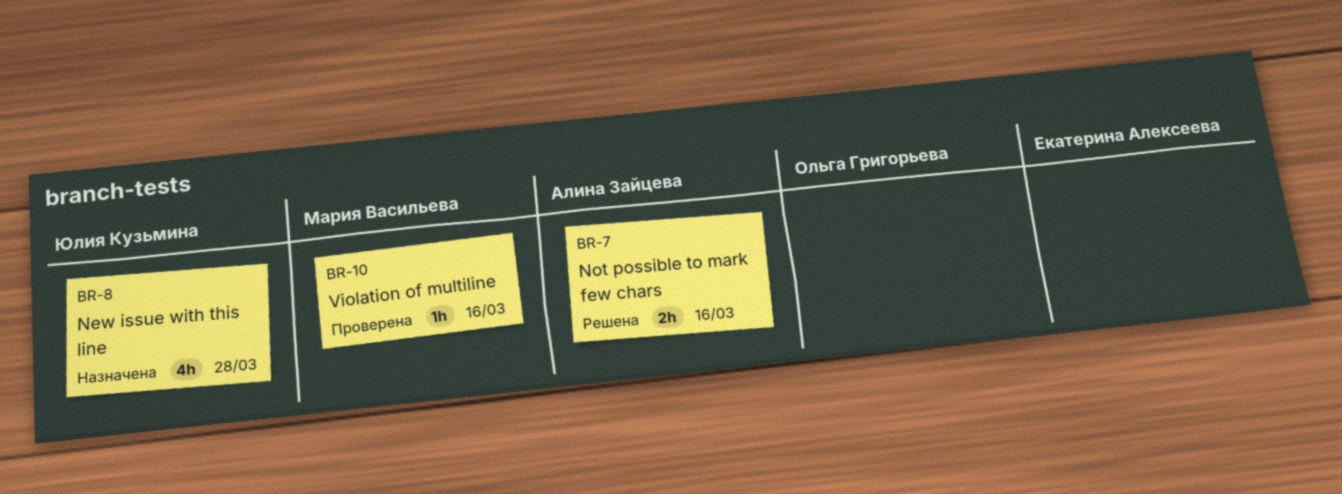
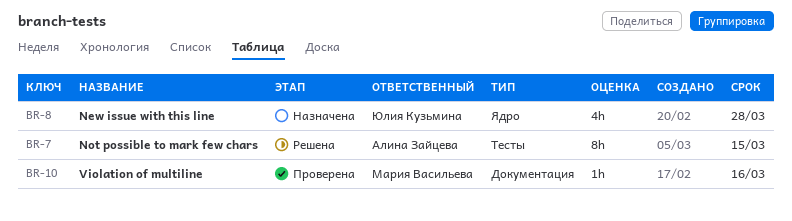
BR-7, estimate: 2h -> 8h
BR-7, due: Mar 16 -> Mar 15

